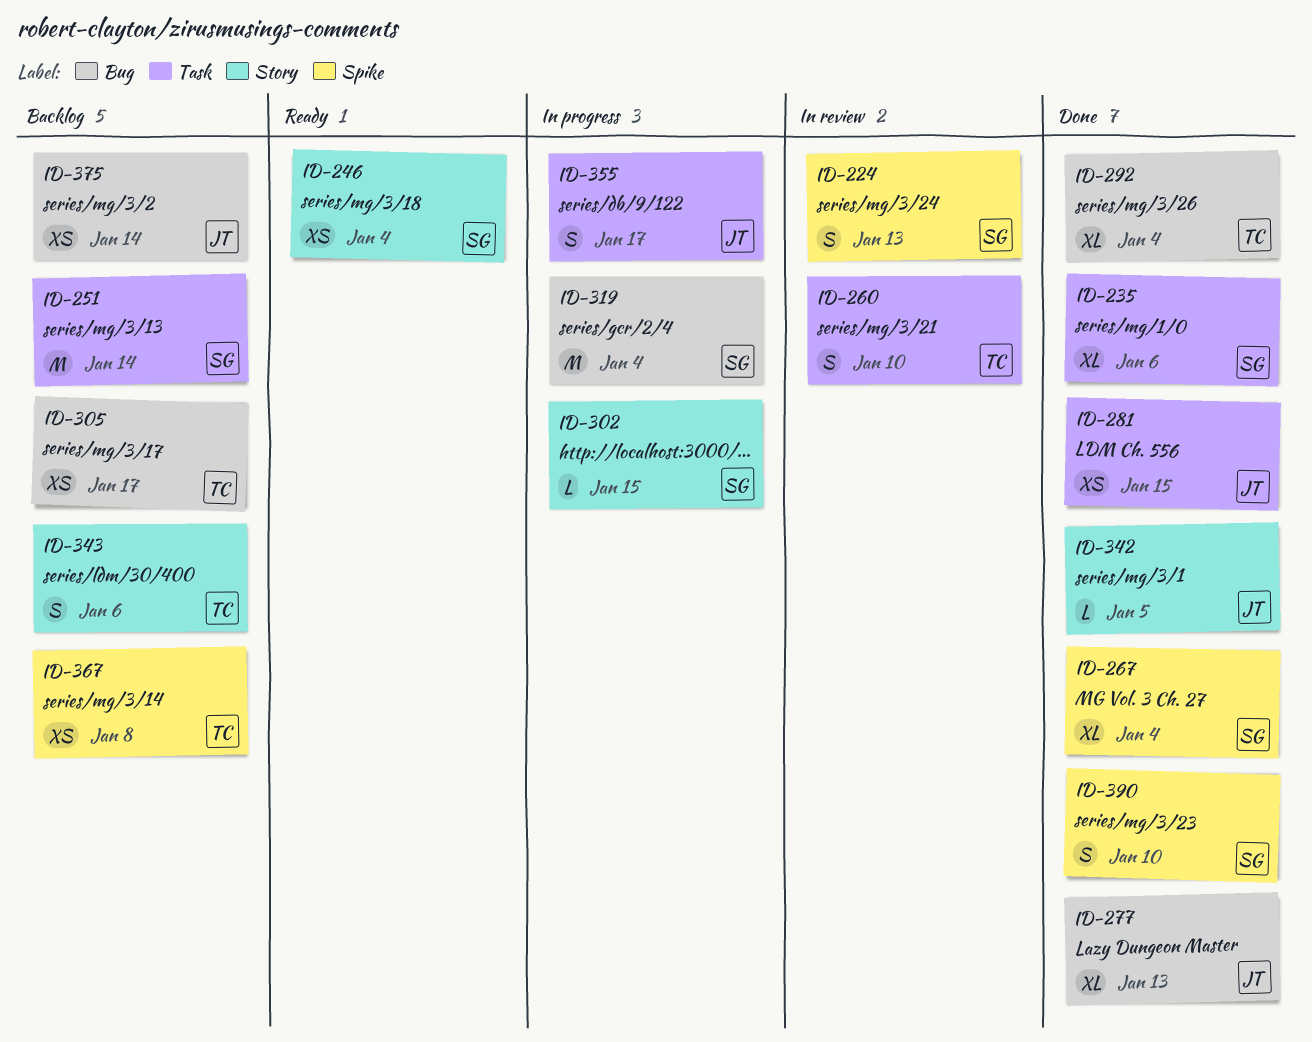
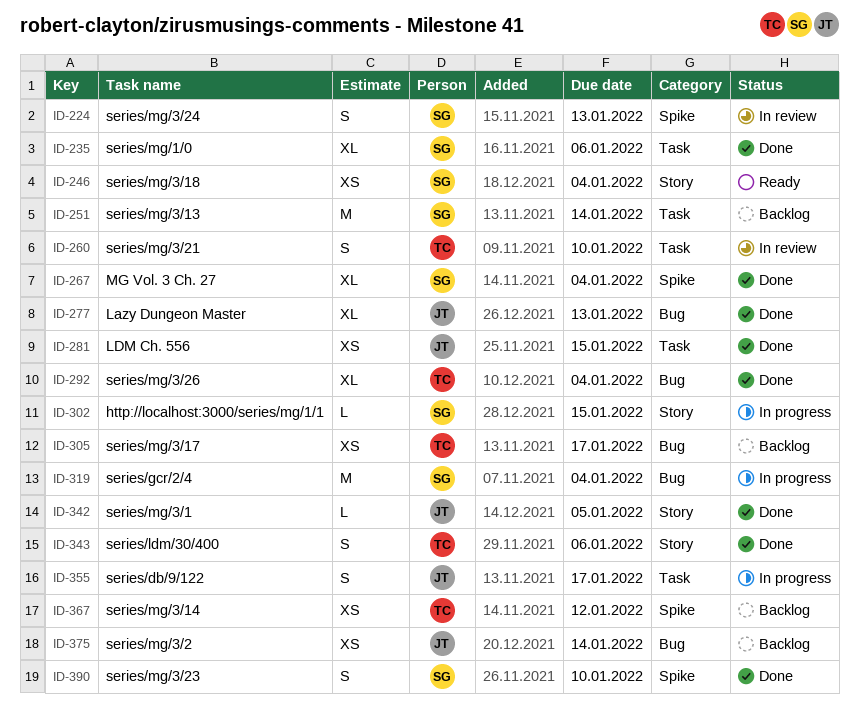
ID-343, status: Backlog -> Done
ID-367, due: Jan 8 -> Jan 12

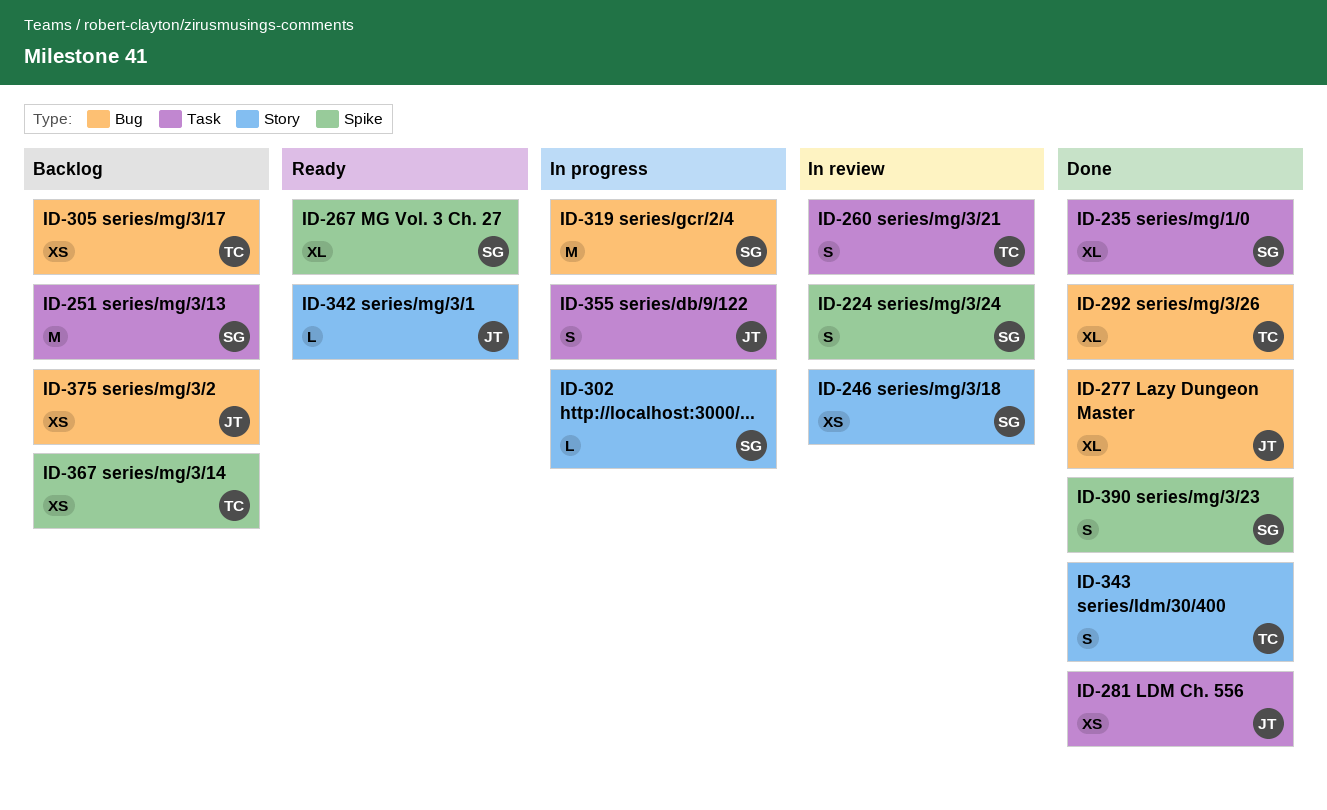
ID-246, status: Ready -> In review
ID-267, status: Done -> Ready
ID-342, status: Done -> Ready

